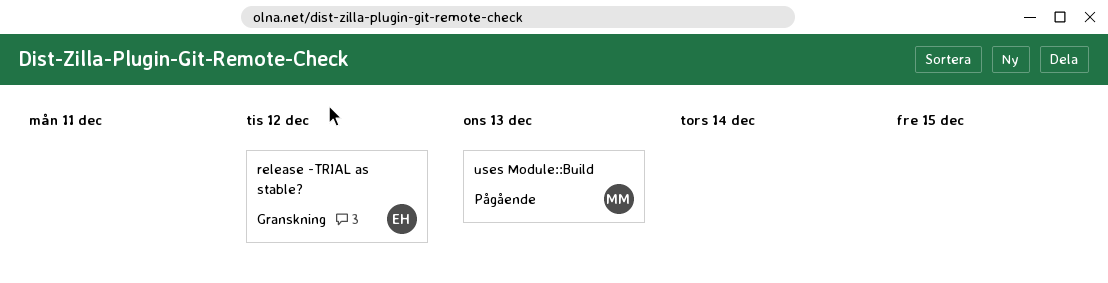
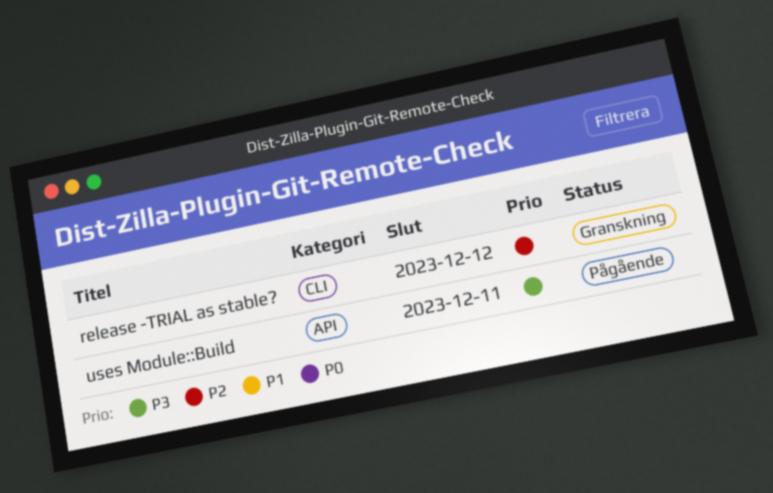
uses Module::Build, due: Dec 13 -> Dec 11

